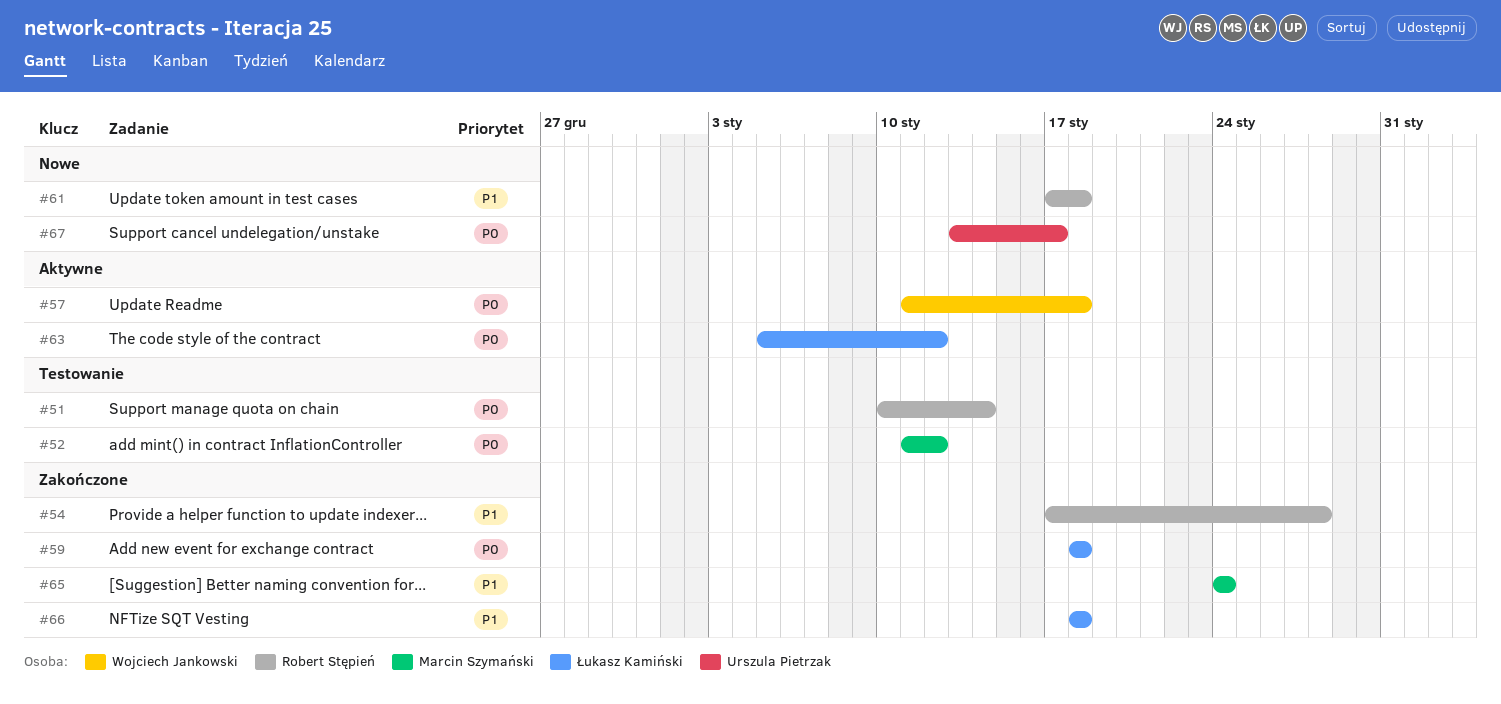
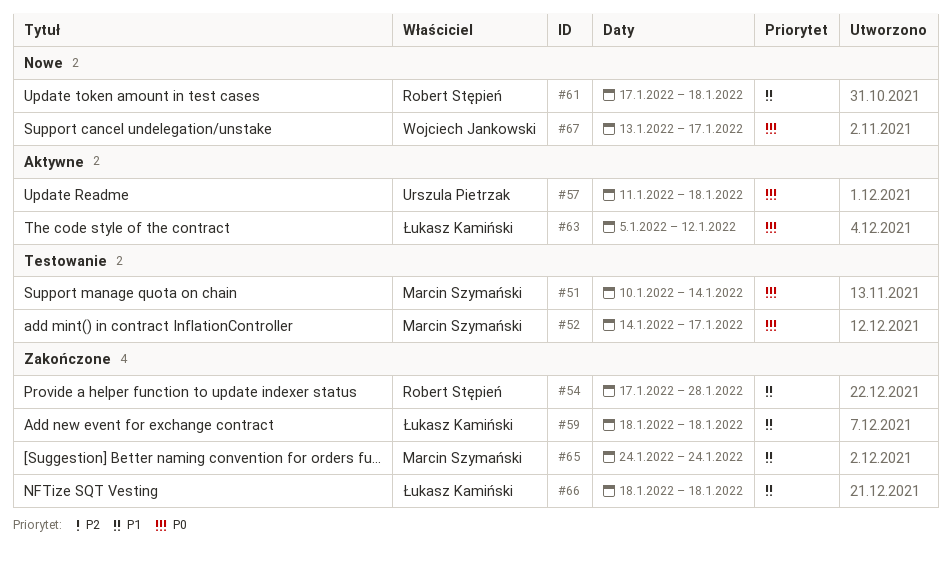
#51, owner: Robert Stępień -> Marcin Szymański
#52, start: Jan 11 -> Jan 14
#52, due: Jan 12 -> Jan 17
#57, owner: Wojciech Jankowski -> Urszula Pietrzak
#59, priority: P0 -> P1
#67, owner: Urszula Pietrzak -> Wojciech Jankowski

